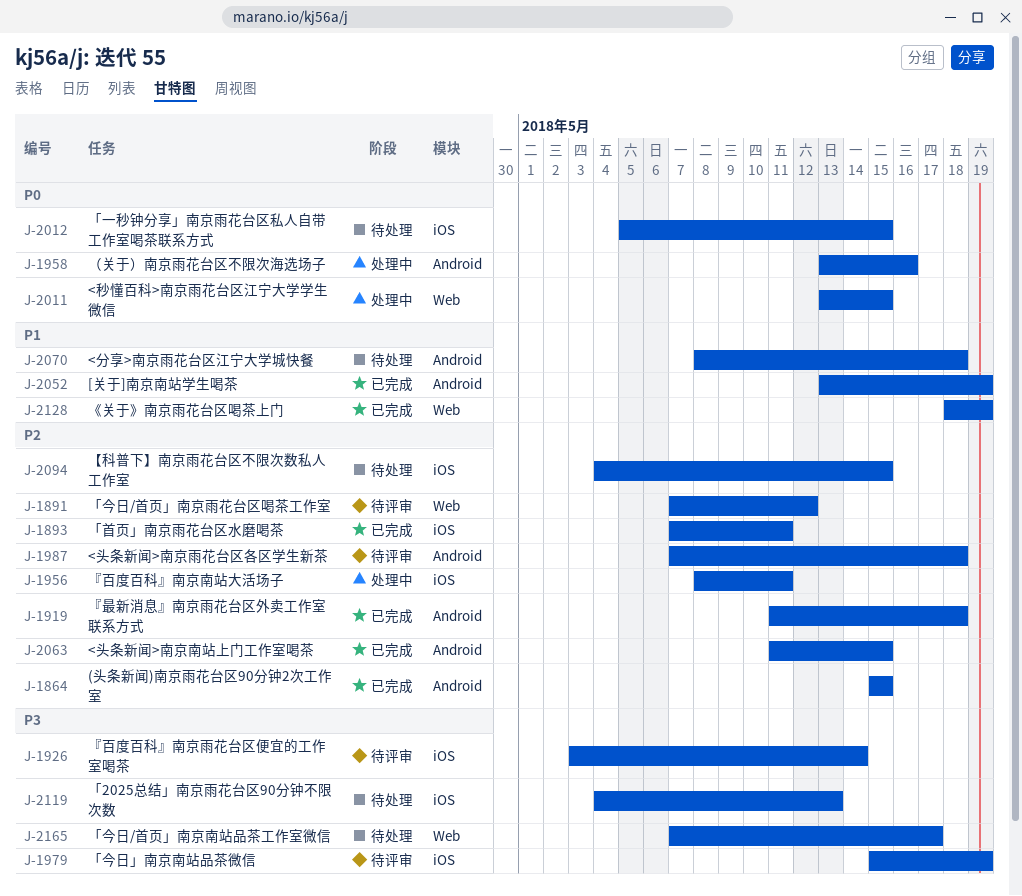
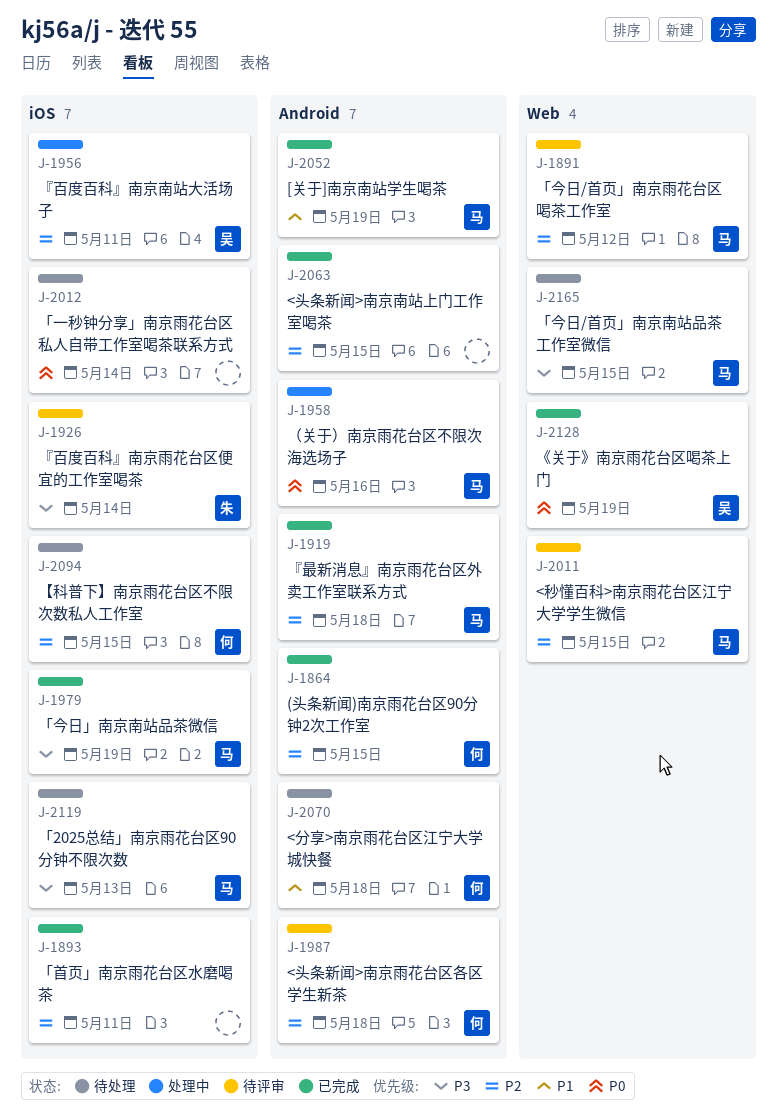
J-1979, status: 待评审 -> 已完成
J-2011, status: 处理中 -> 待评审
J-2011, priority: P0 -> P2
J-2012, due: May 15 -> May 14
J-2128, priority: P1 -> P0
J-2165, due: May 17 -> May 15

